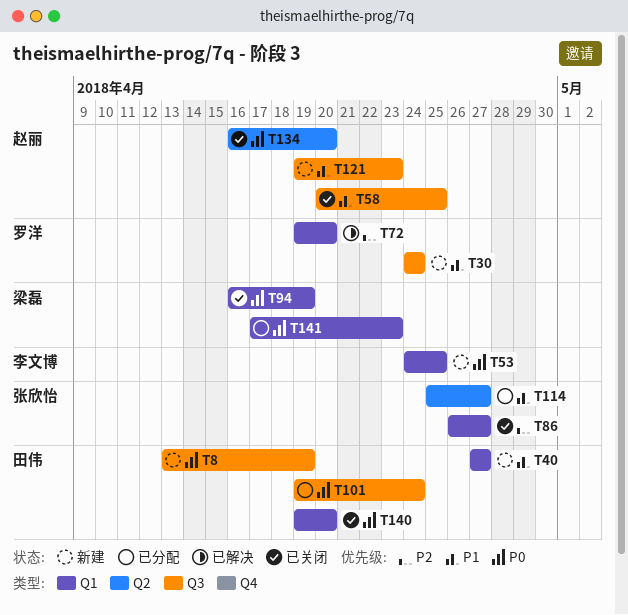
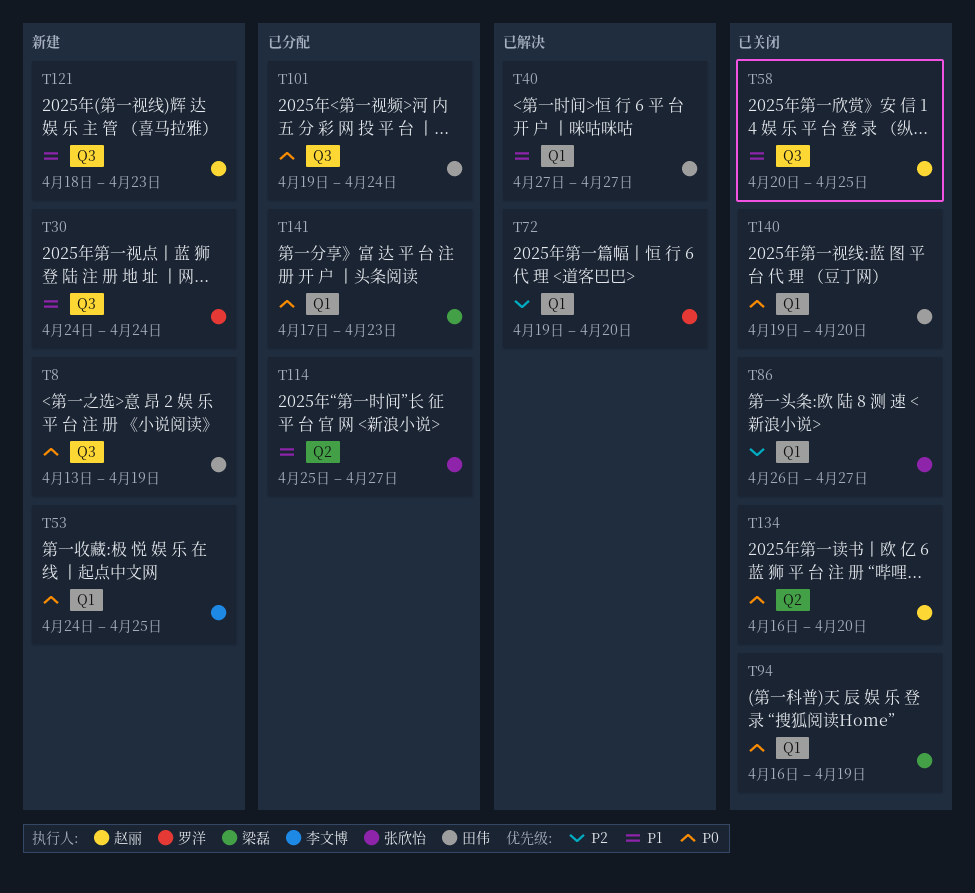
T40, status: 新建 -> 已解决
T121, start: Apr 19 -> Apr 18

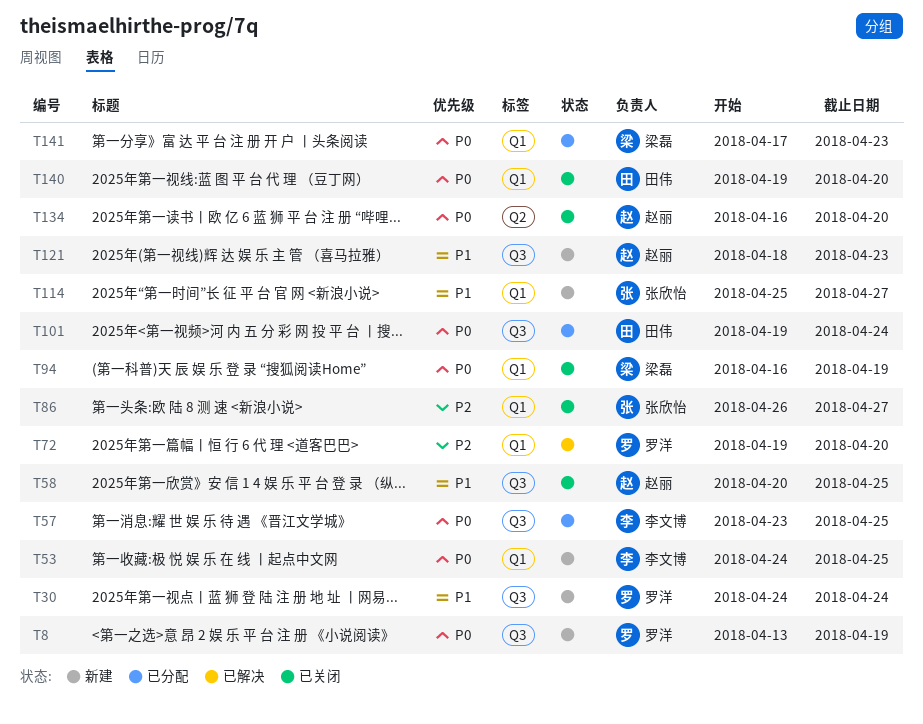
T8, owner: 田伟 -> 罗洋
T40: present -> none
T57: none -> present
T114, status: 已分配 -> 新建
T114, label: Q2 -> Q1

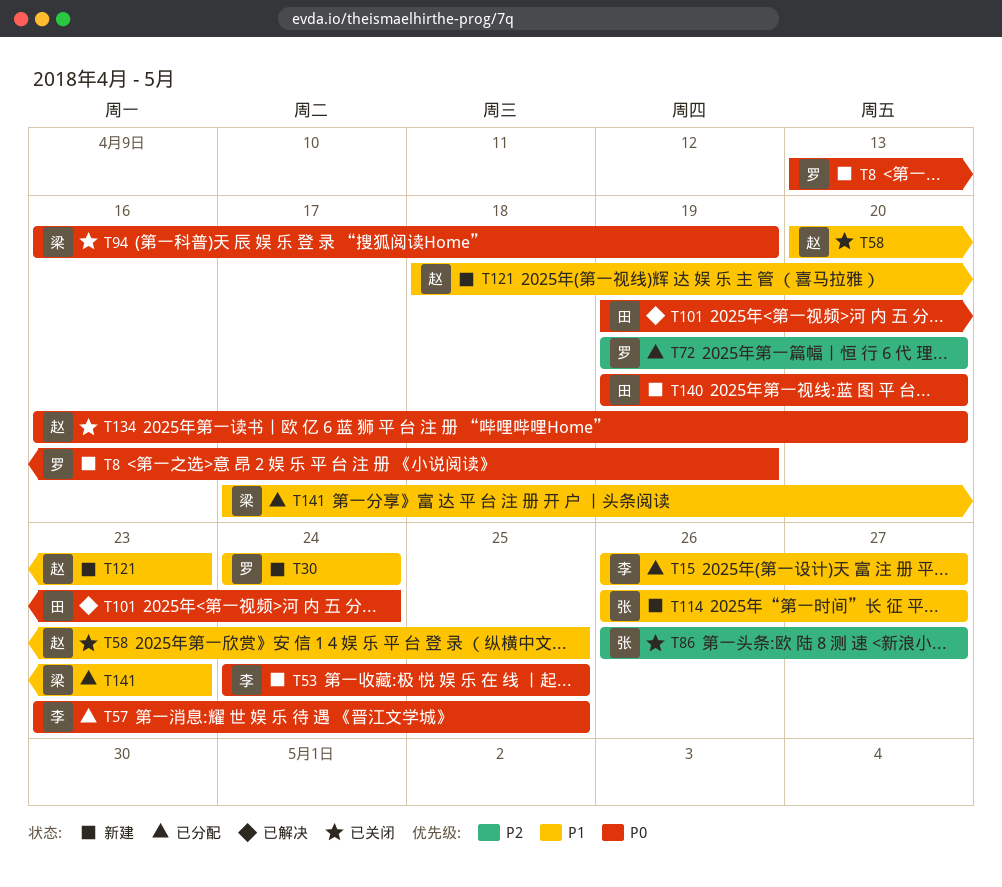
T15: none -> present
T72, status: 已解决 -> 已分配
T101, status: 已分配 -> 已解决
T114, start: Apr 25 -> Apr 26
T140, status: 已关闭 -> 新建
T141, priority: P0 -> P1

